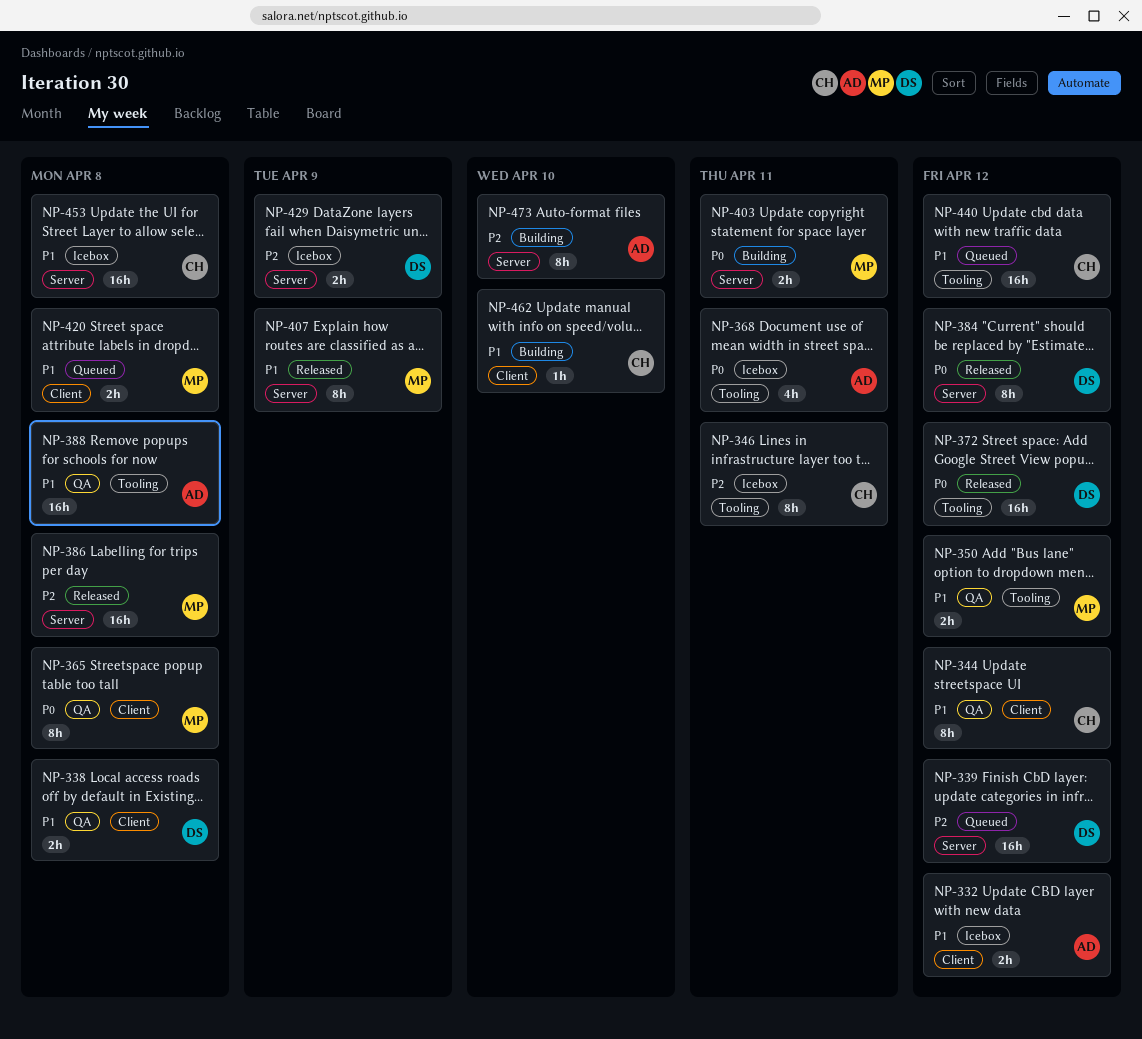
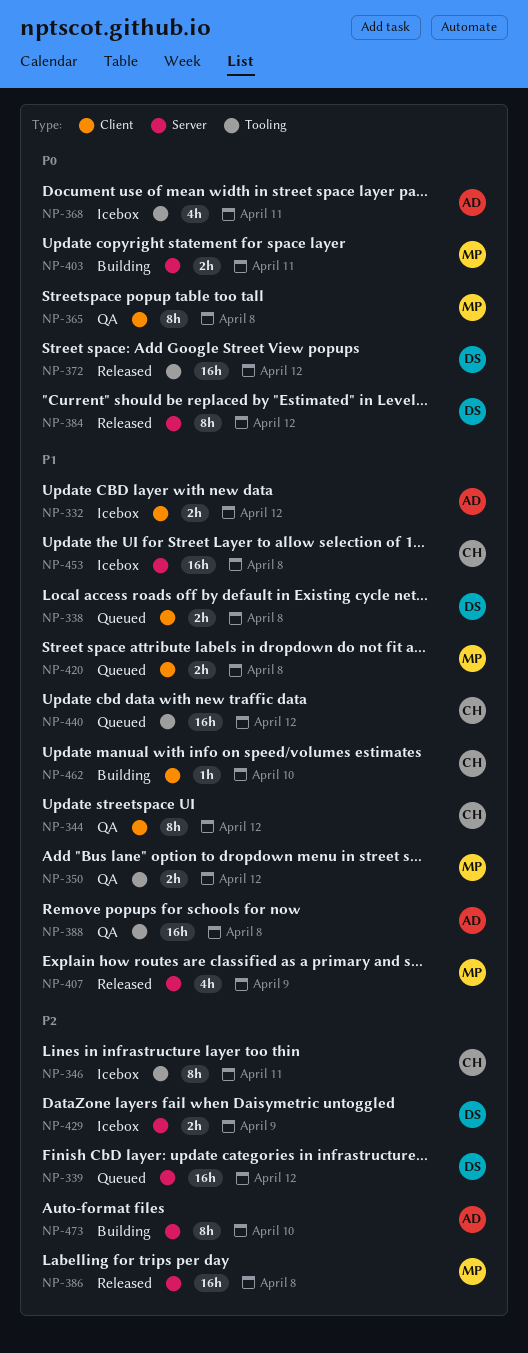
NP-338, status: QA -> Queued
NP-407, estimate: 8h -> 4h

